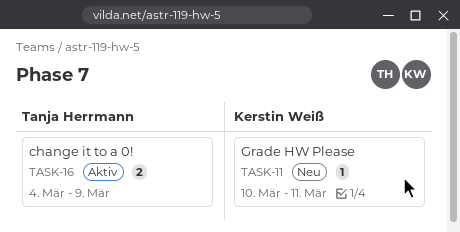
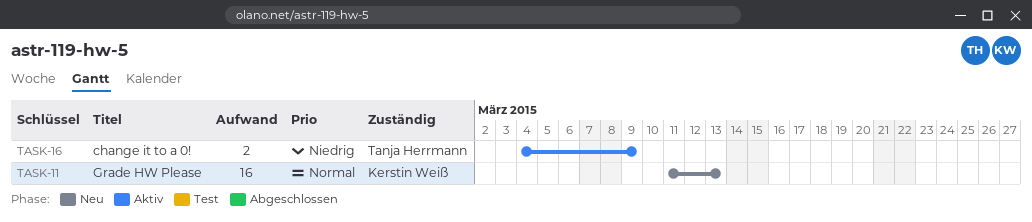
TASK-11, estimate: 1 -> 16
TASK-11, start: Mar 10 -> Mar 11
TASK-11, due: Mar 11 -> Mar 13

